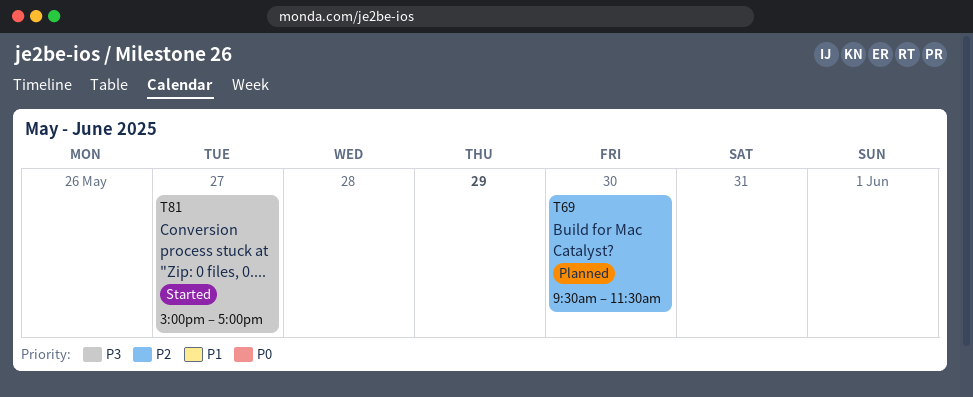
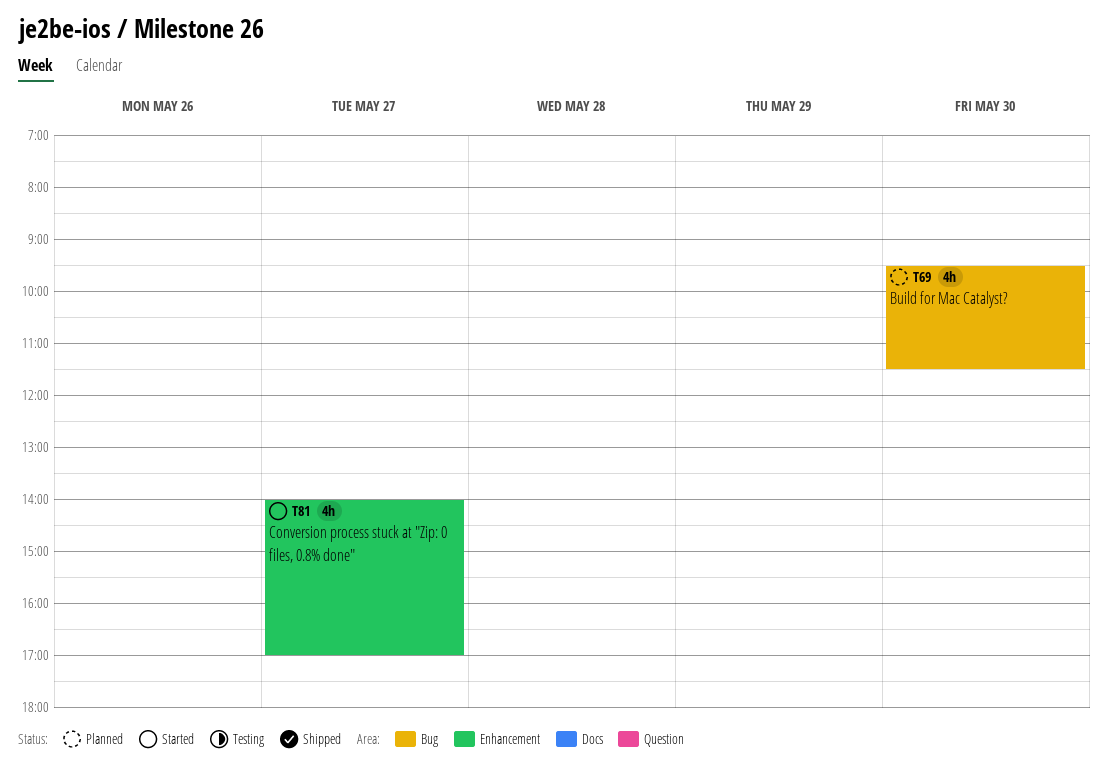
T81, begins: 15:00 -> 14:00

